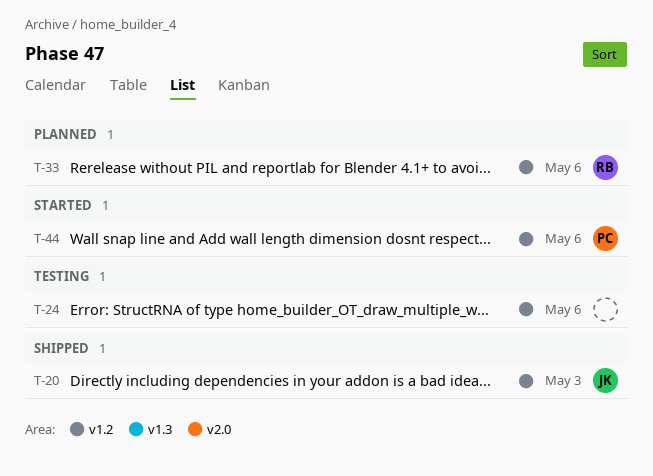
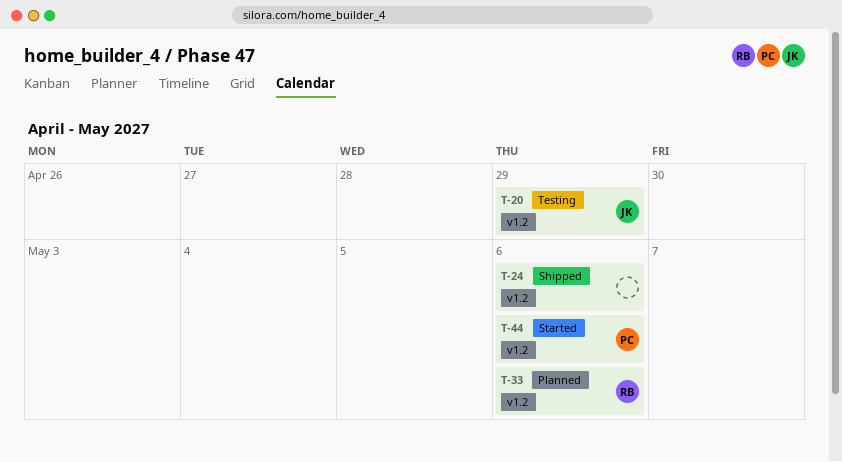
T-20, status: Shipped -> Testing
T-20, due: May 3 -> Apr 29
T-24, status: Testing -> Shipped

